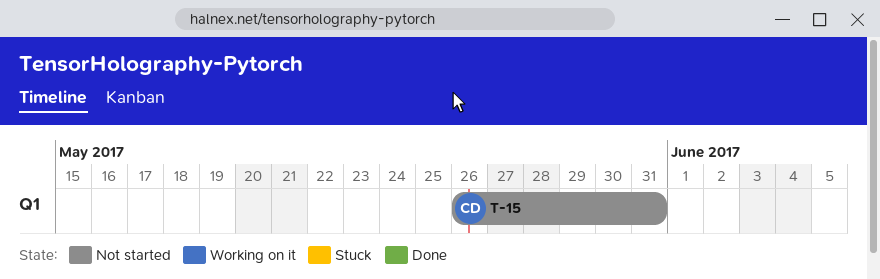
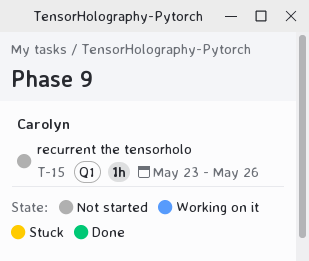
T-15, start: May 26 -> May 23
T-15, due: May 31 -> May 26

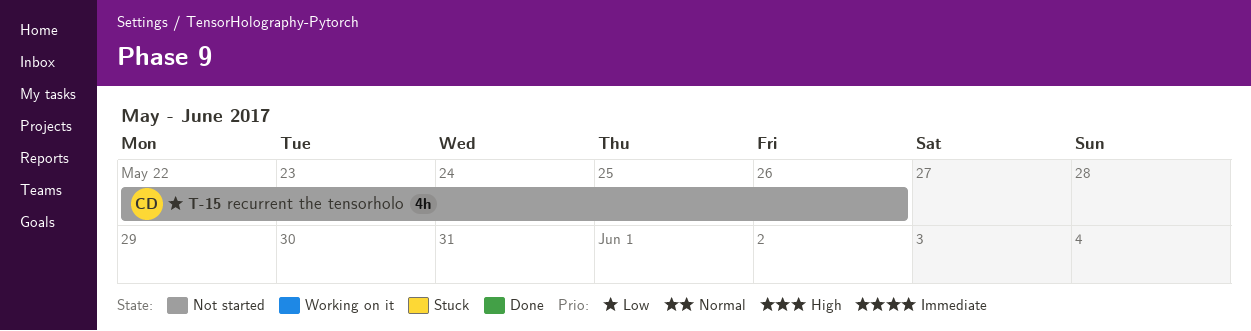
T-15, estimate: 1h -> 4h
T-15, start: May 23 -> May 22

